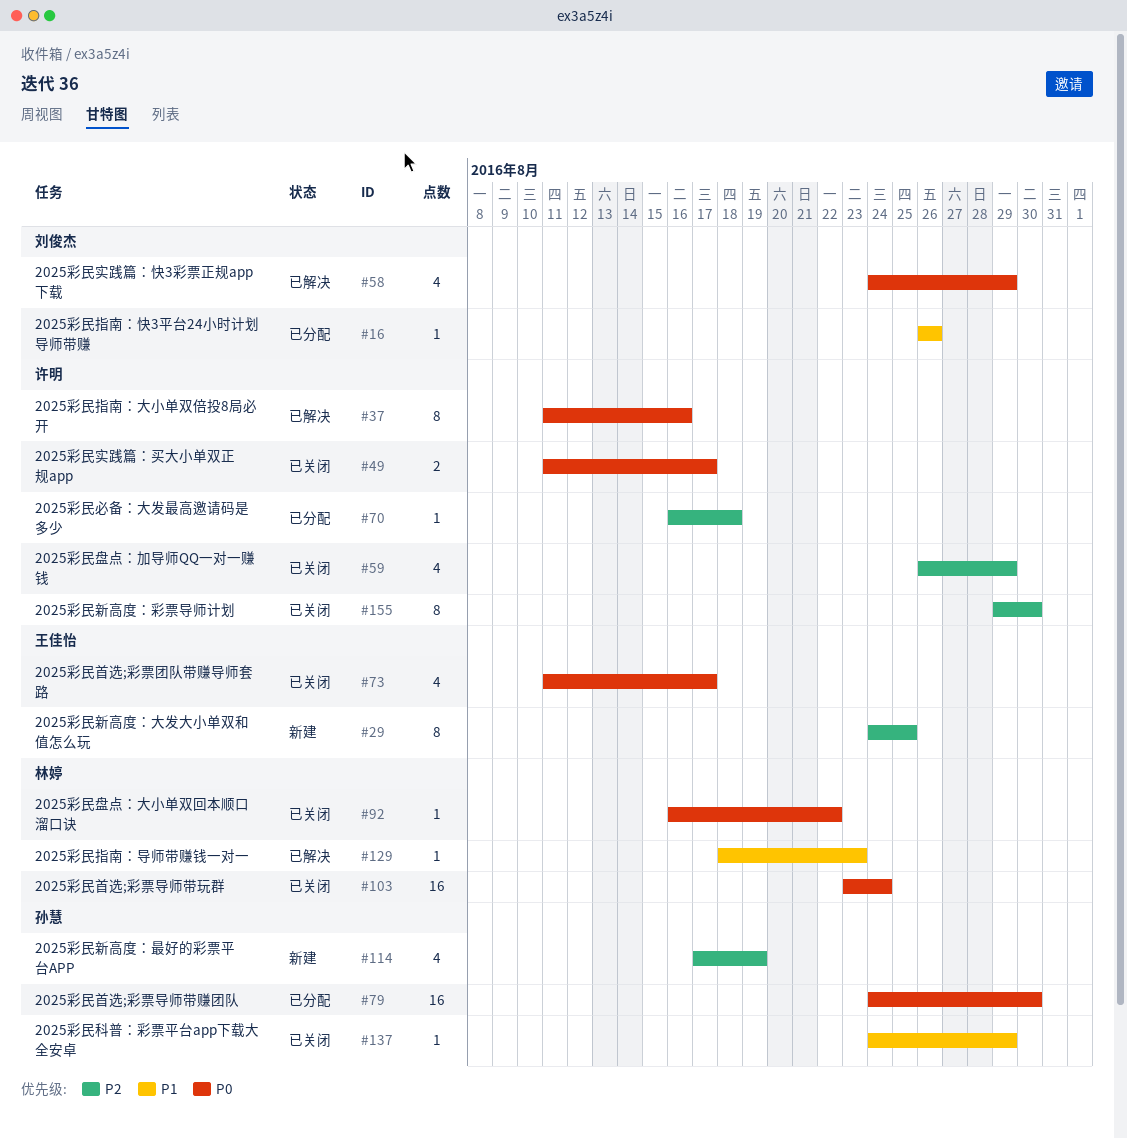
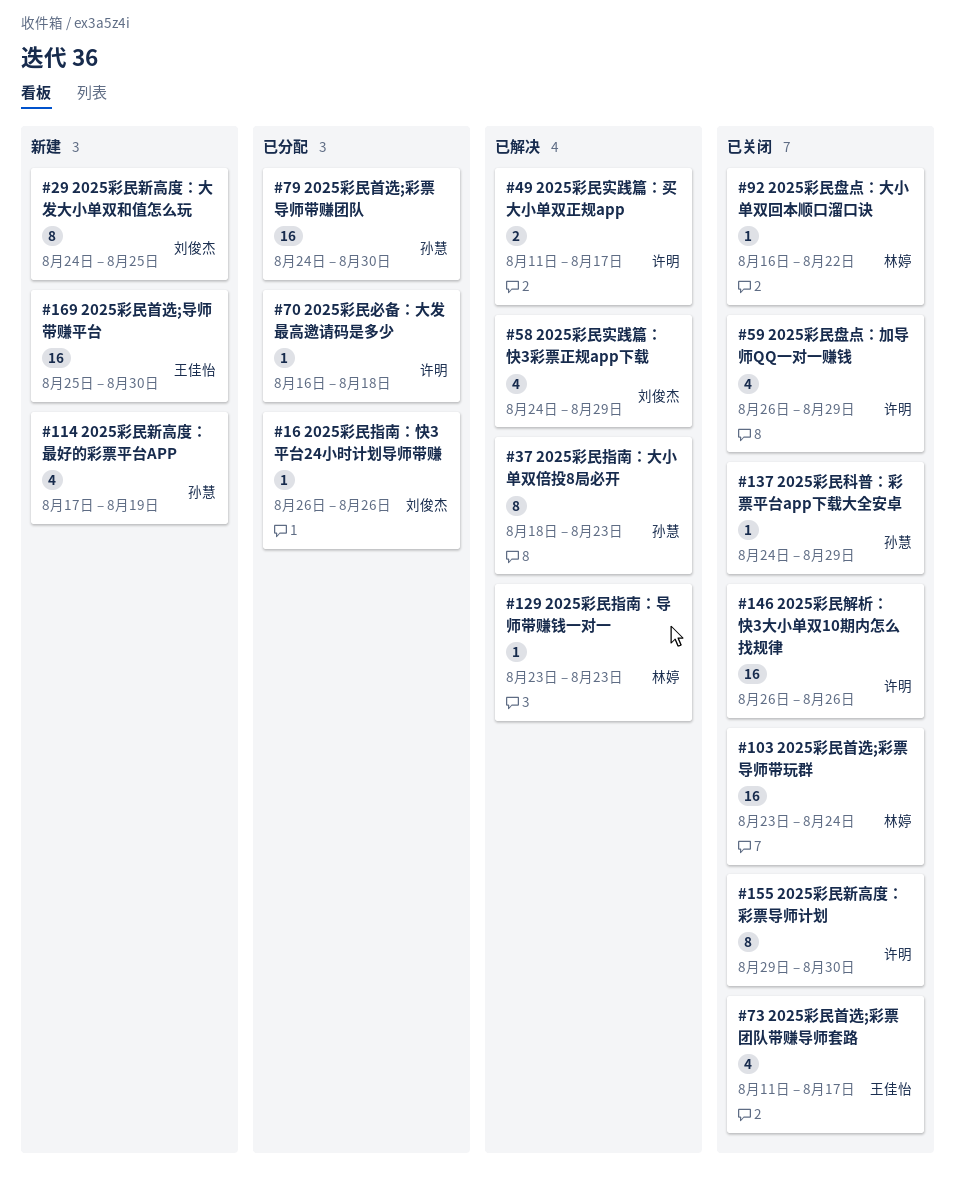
#29, owner: 王佳怡 -> 刘俊杰
#37, owner: 许明 -> 孙慧
#37, start: Aug 11 -> Aug 18
#37, due: Aug 16 -> Aug 23
#49, status: 已关闭 -> 已解决
#129, start: Aug 18 -> Aug 23
#146: none -> present
#169: none -> present

